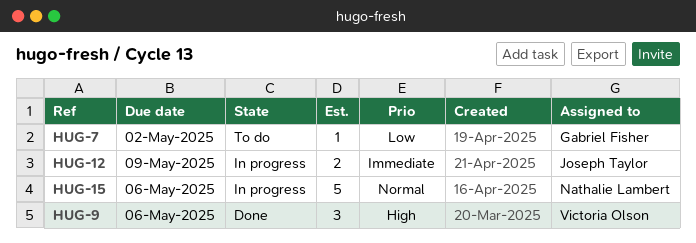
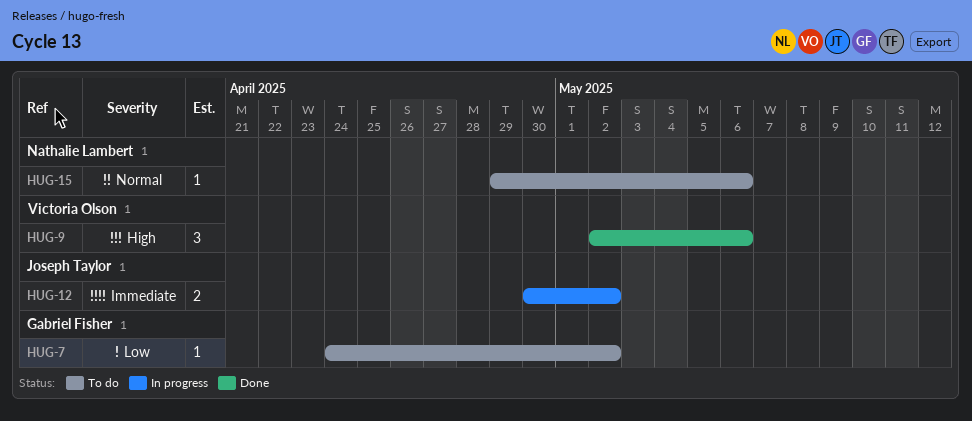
HUG-12, due: May 9 -> May 2
HUG-15, status: In progress -> To do
HUG-15, estimate: 5 -> 1

